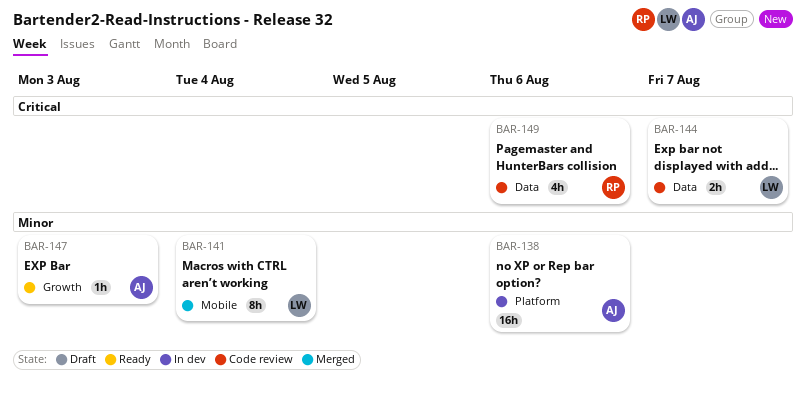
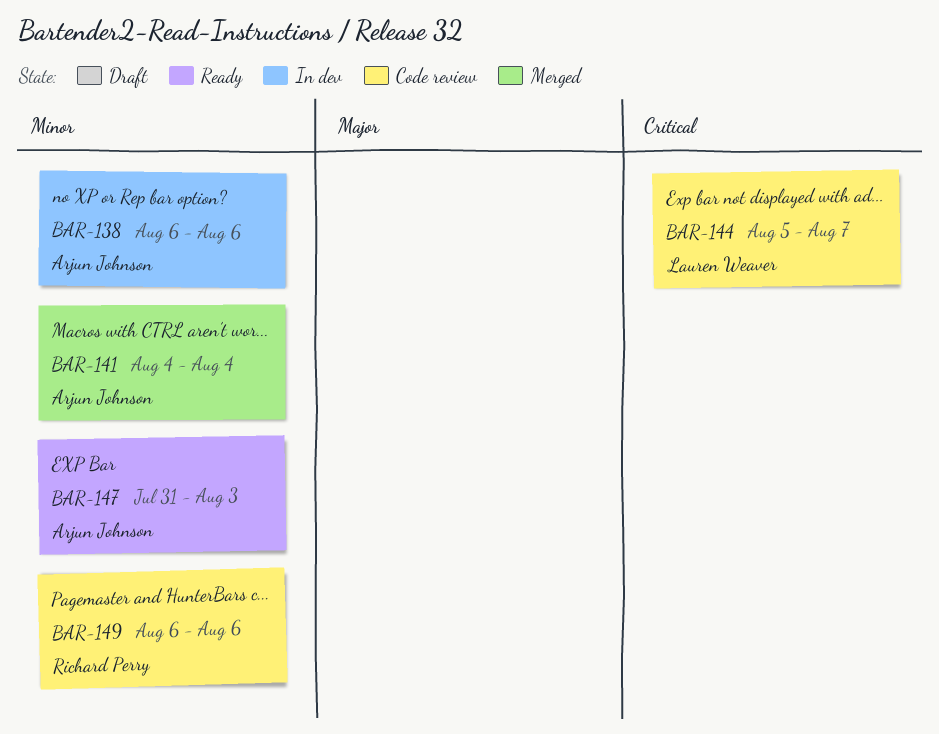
BAR-141, owner: Lauren Weaver -> Arjun Johnson
BAR-149, priority: Critical -> Minor

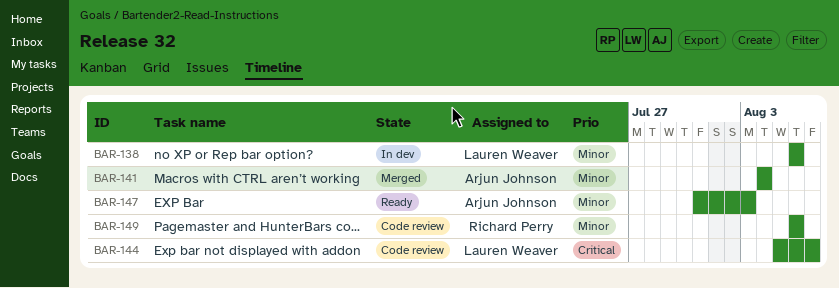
BAR-138, owner: Arjun Johnson -> Lauren Weaver

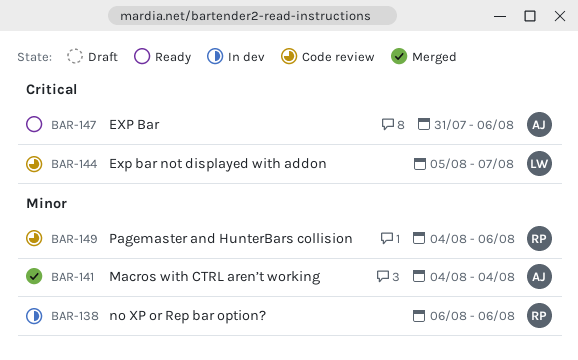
BAR-138, owner: Lauren Weaver -> Richard Perry
BAR-147, priority: Minor -> Critical
BAR-147, due: Aug 3 -> Aug 6
BAR-149, start: Aug 6 -> Aug 4

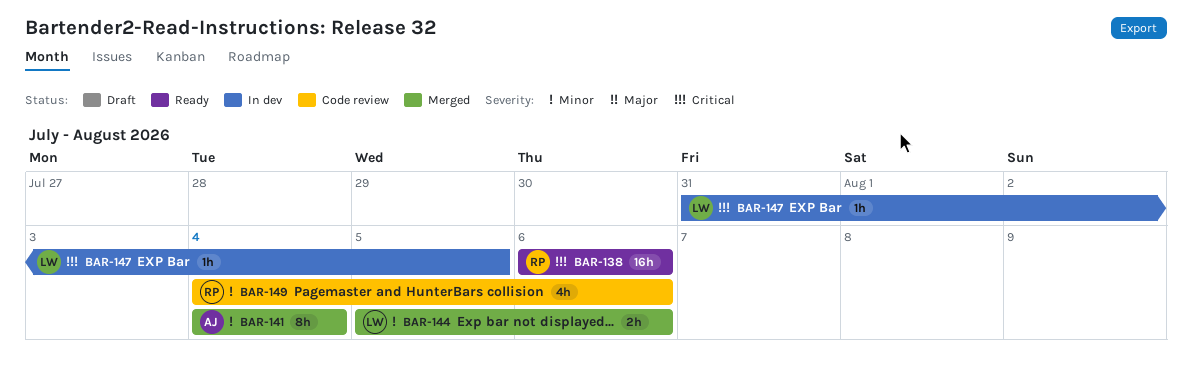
BAR-138, status: In dev -> Ready
BAR-138, priority: Minor -> Critical
BAR-144, status: Code review -> Merged
BAR-144, priority: Critical -> Minor
BAR-144, due: Aug 7 -> Aug 6
BAR-147, status: Ready -> In dev
BAR-147, owner: AJ -> LW
BAR-147, due: Aug 6 -> Aug 5

